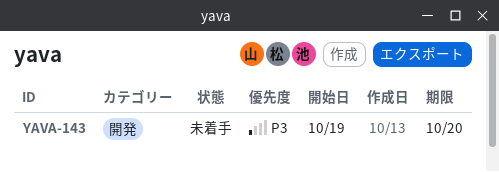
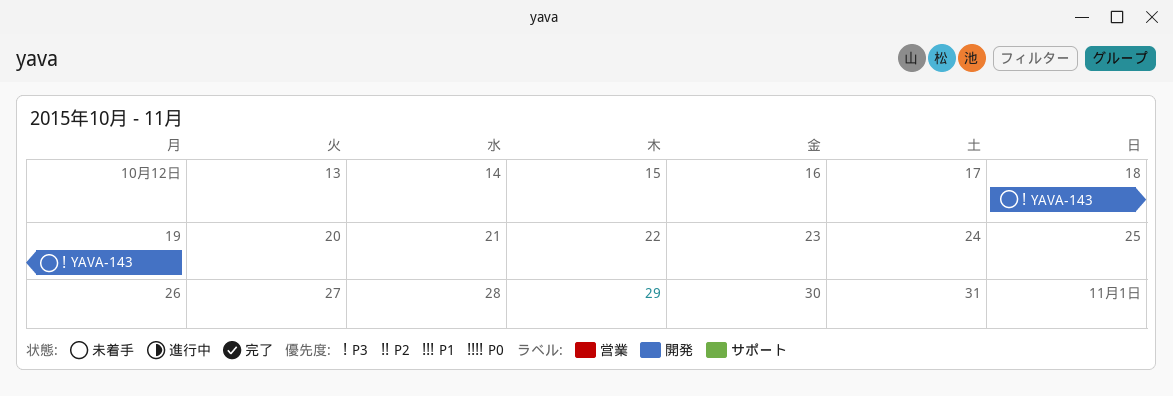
YAVA-143, start: Oct 19 -> Oct 18
YAVA-143, due: Oct 20 -> Oct 19

